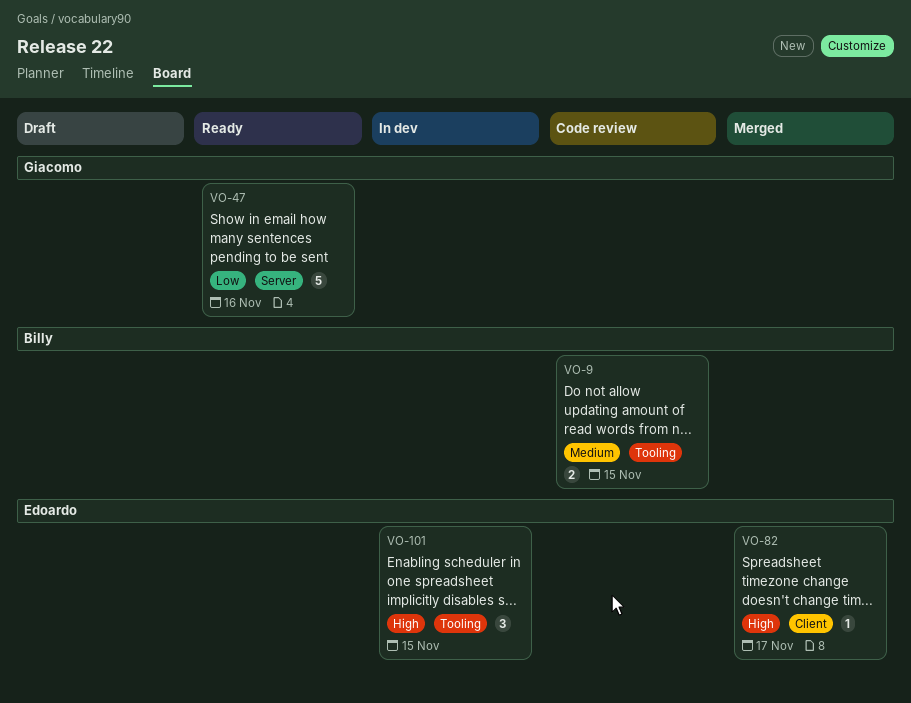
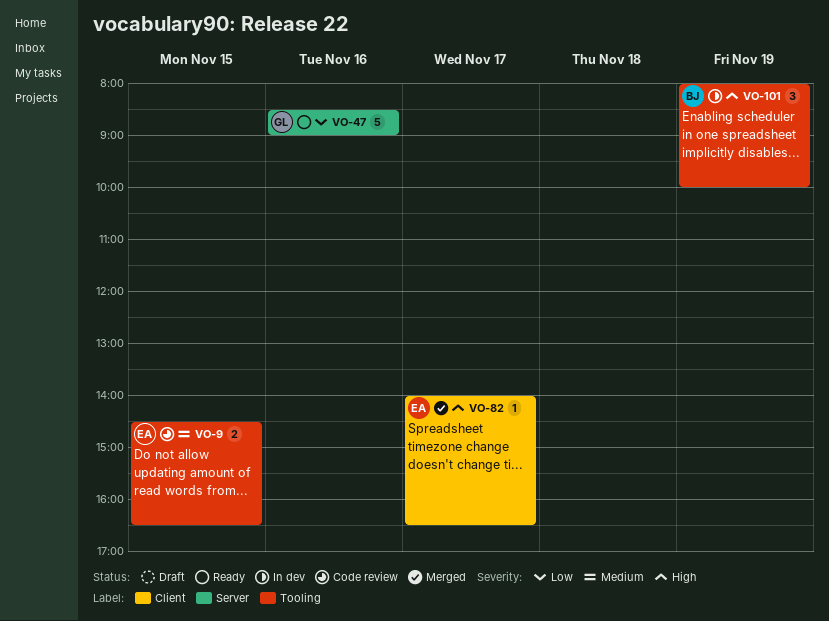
VO-9, owner: Billy -> Edoardo
VO-101, owner: Edoardo -> Billy
VO-101, day: Nov 15 -> Nov 19

